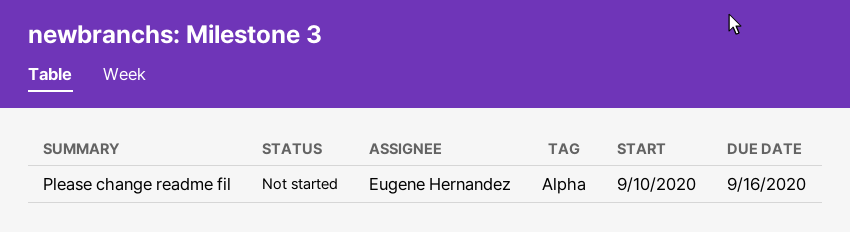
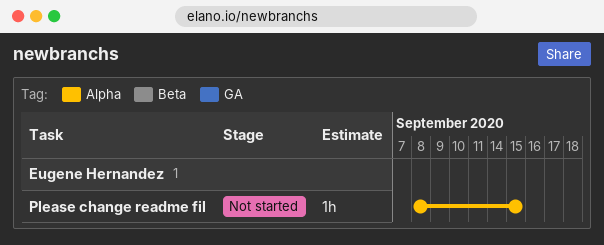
Please change readme fil, start: Sep 10 -> Sep 8
Please change readme fil, due: Sep 16 -> Sep 15

